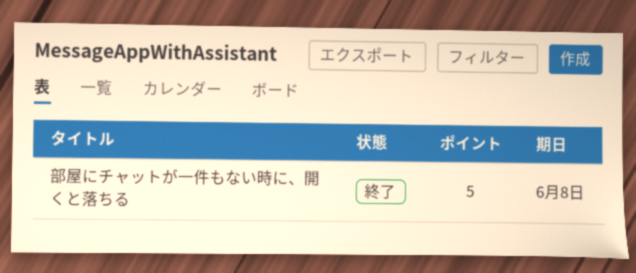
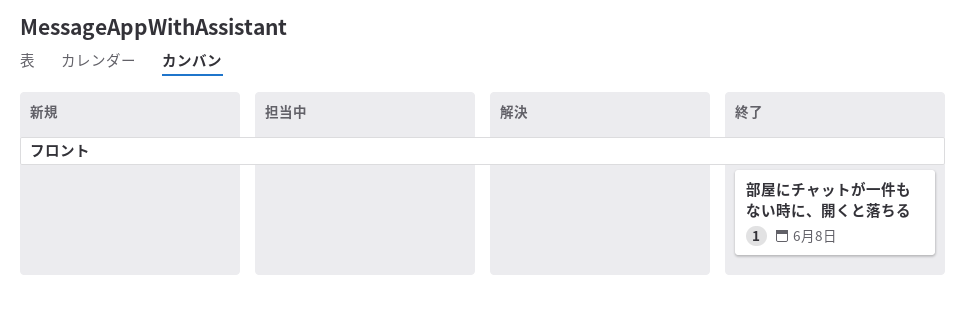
部屋にチャットが一件もない時に、開くと落ちる, estimate: 5 -> 1

